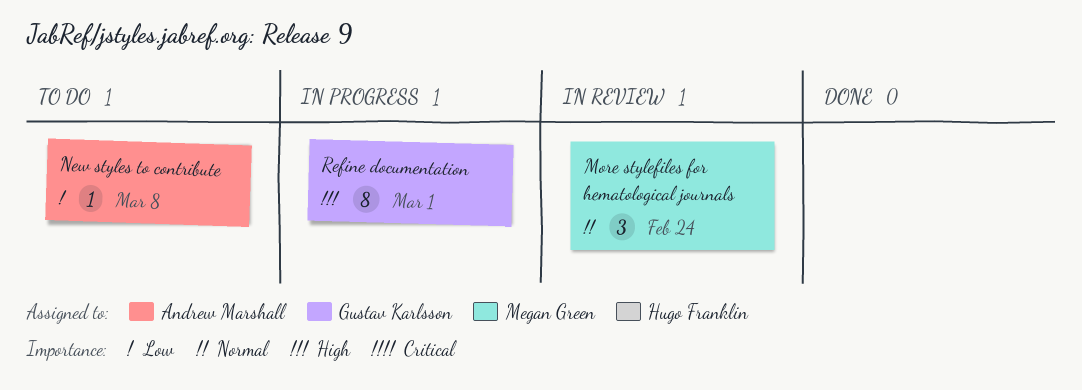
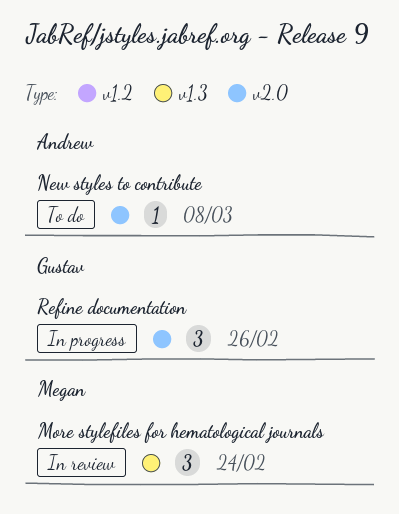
Refine documentation, estimate: 8 -> 3
Refine documentation, due: Mar 1 -> Feb 26

